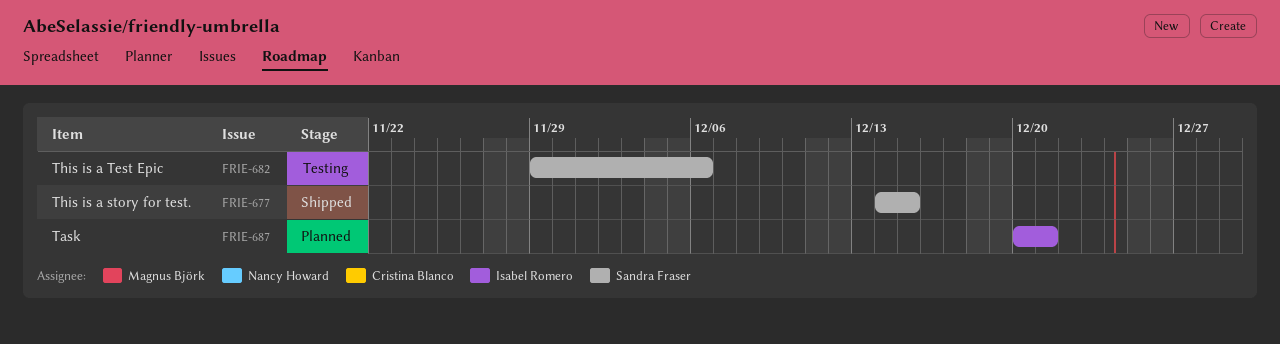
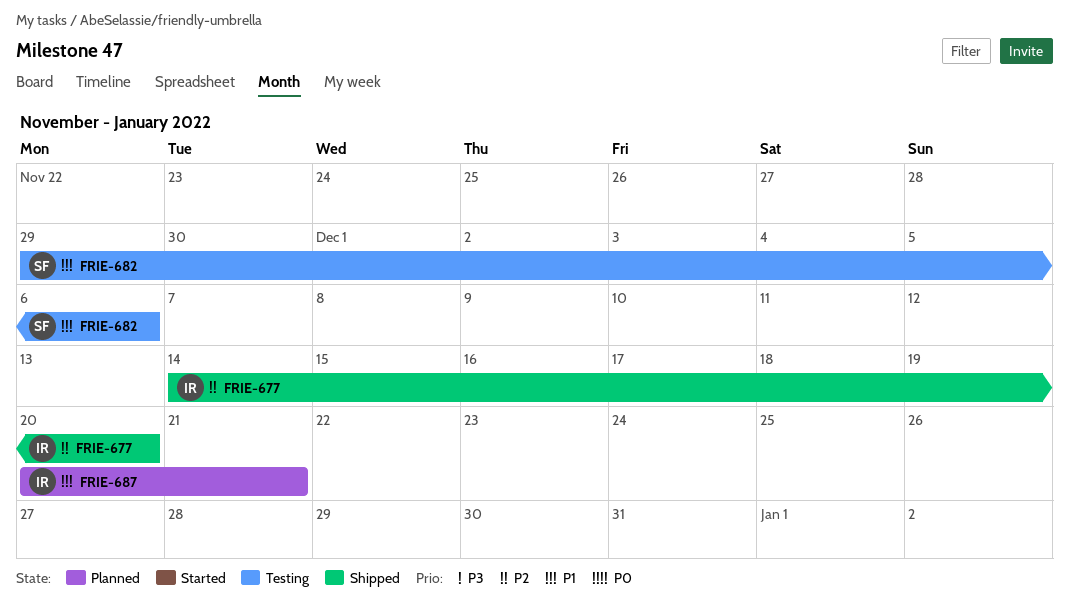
FRIE-677, owner: Sandra Fraser -> Isabel Romero
FRIE-677, due: Dec 15 -> Dec 20

